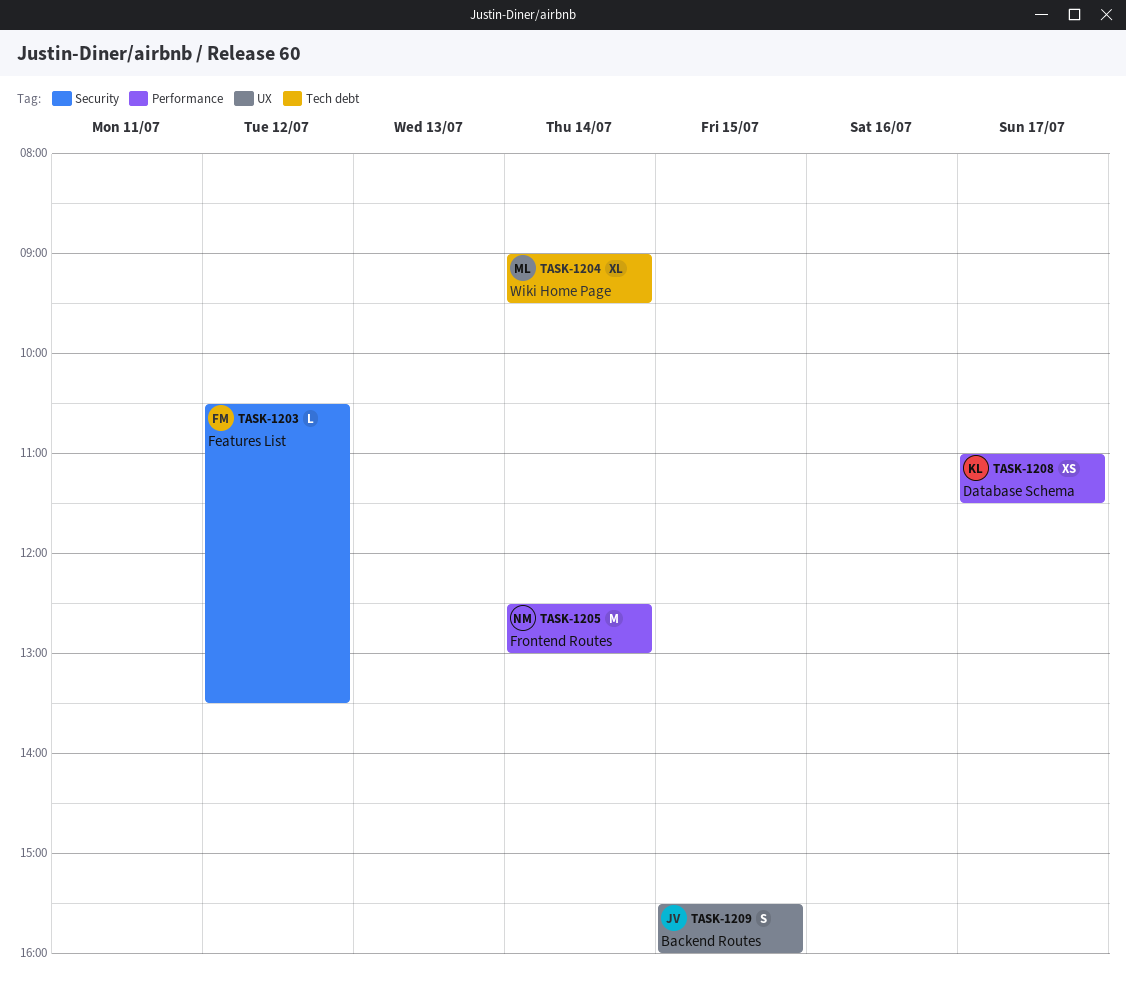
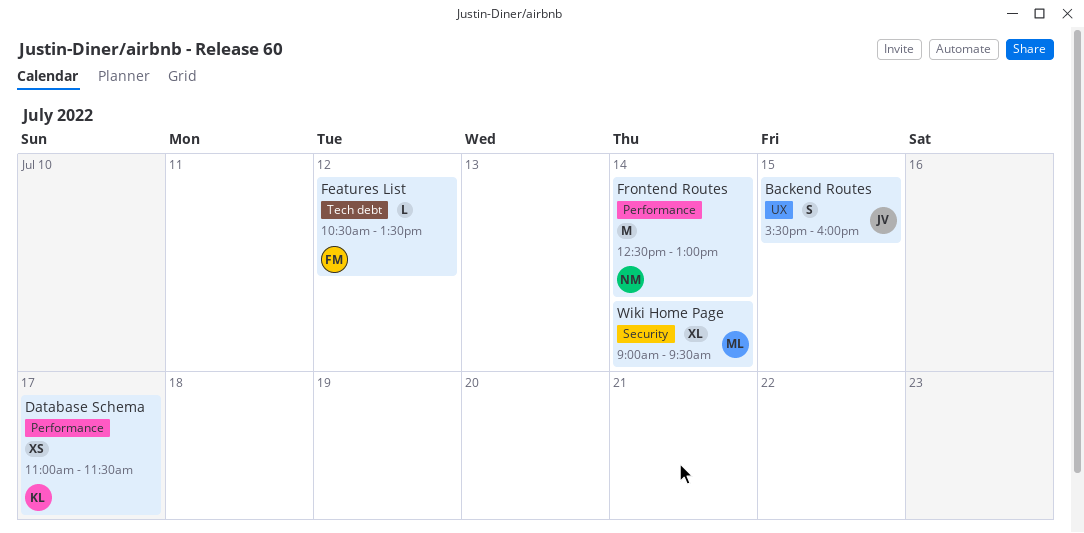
Features List, label: Security -> Tech debt
Wiki Home Page, label: Tech debt -> Security

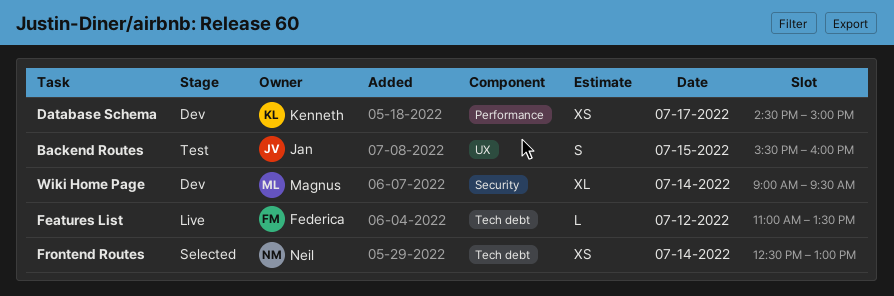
Database Schema, begins: 11:00 -> 14:30
Database Schema, ends: 11:30 -> 15:00
Features List, begins: 10:30 -> 11:00
Frontend Routes, label: Performance -> Tech debt
Frontend Routes, estimate: M -> XS

